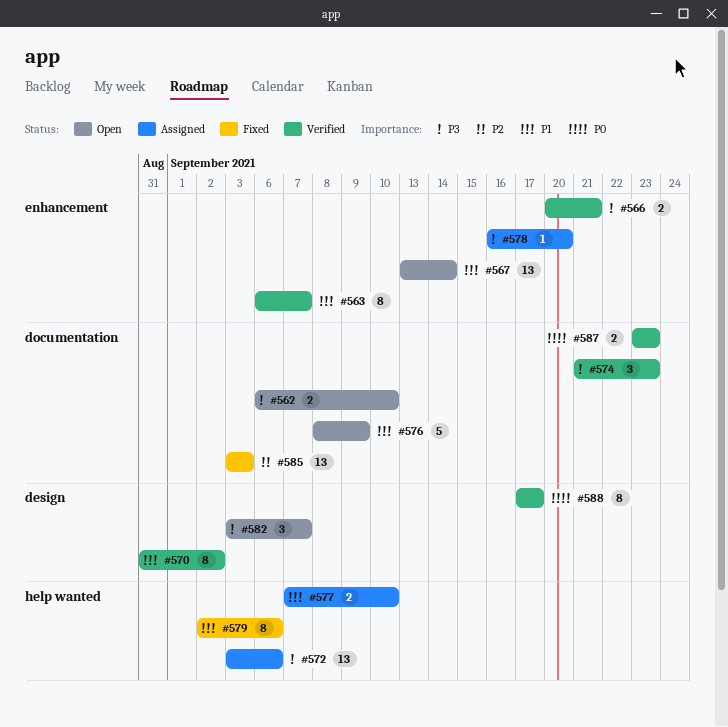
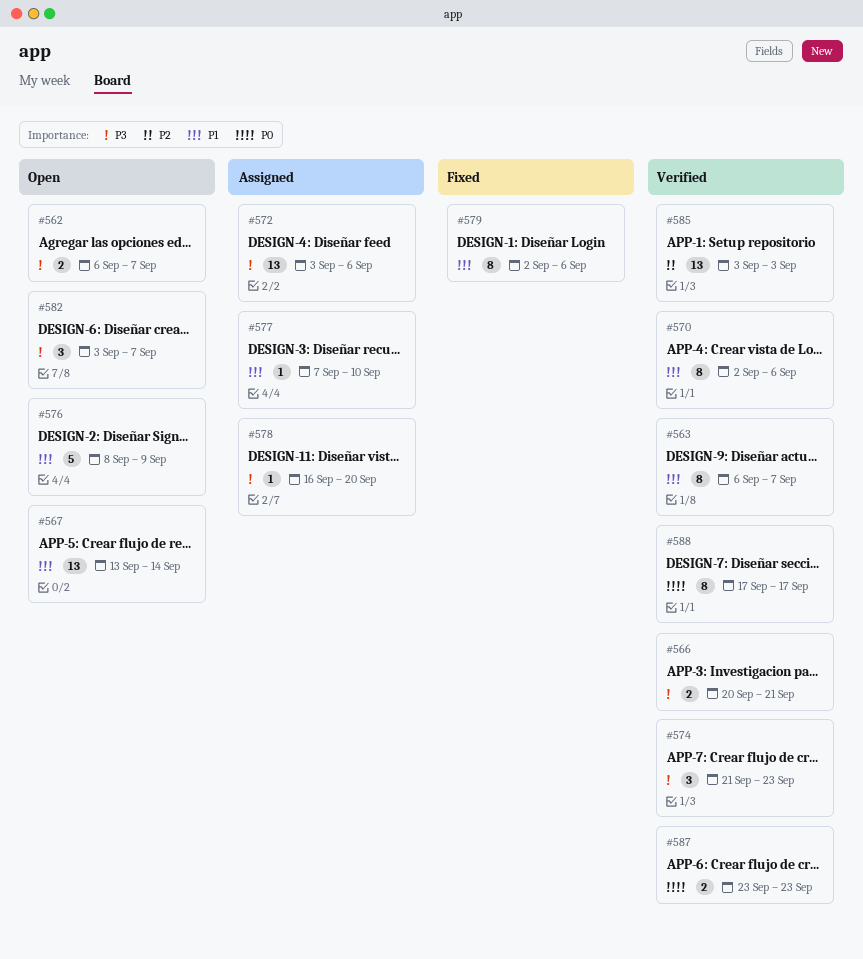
#562, due: Sep 10 -> Sep 7
#570, start: Aug 31 -> Sep 2
#570, due: Sep 2 -> Sep 6
#577, estimate: 2 -> 1
#585, status: Fixed -> Verified

